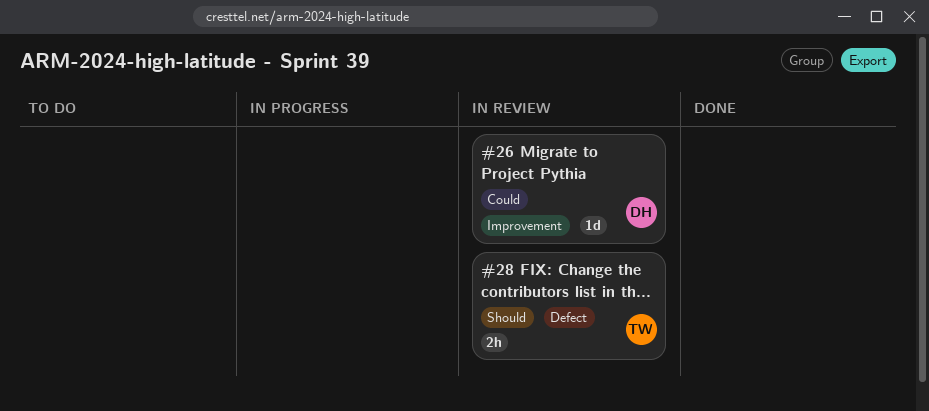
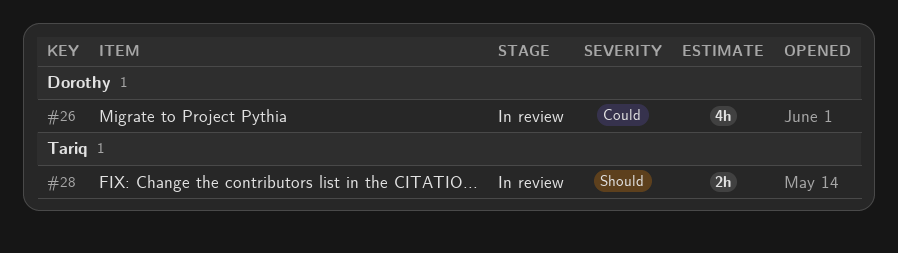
#26, estimate: 1d -> 4h

